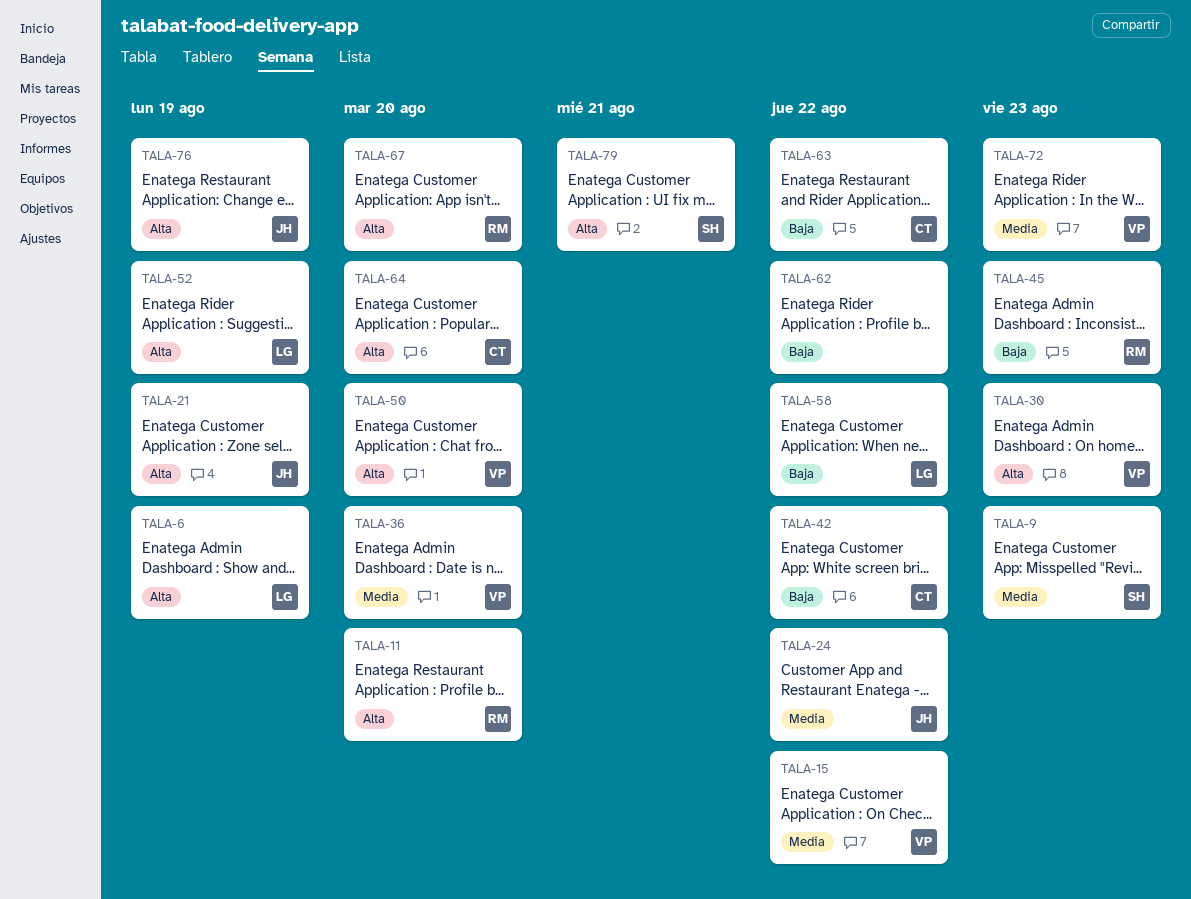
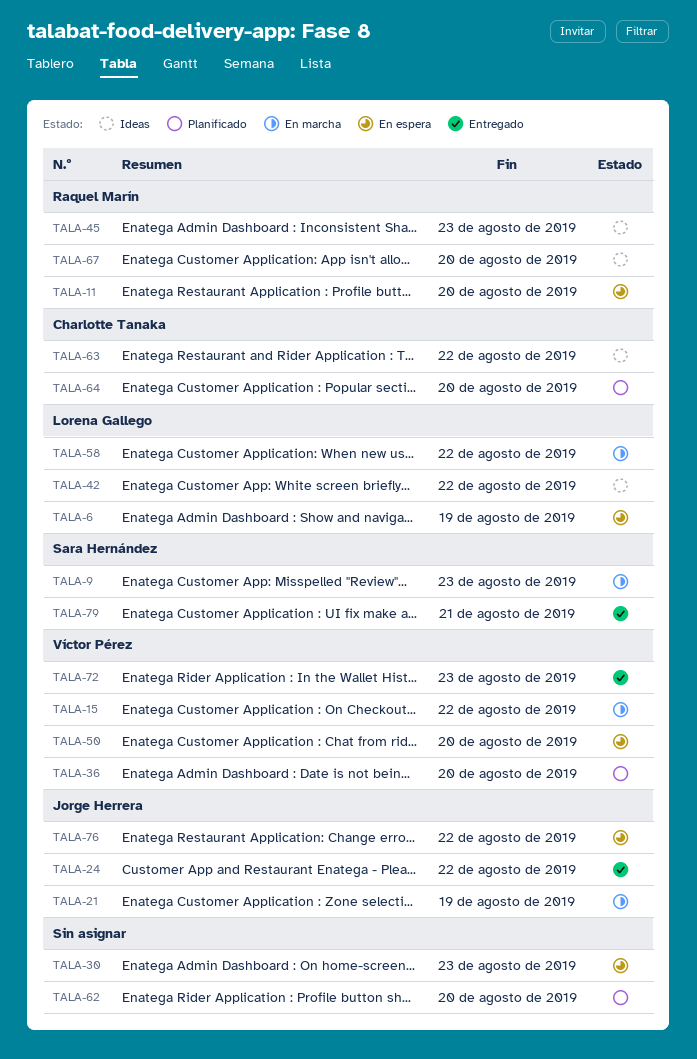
TALA-30, owner: Víctor Pérez -> none
TALA-42, owner: Charlotte Tanaka -> Lorena Gallego
TALA-52: present -> none
TALA-62, due: Aug 22 -> Aug 20
TALA-76, due: Aug 19 -> Aug 22

